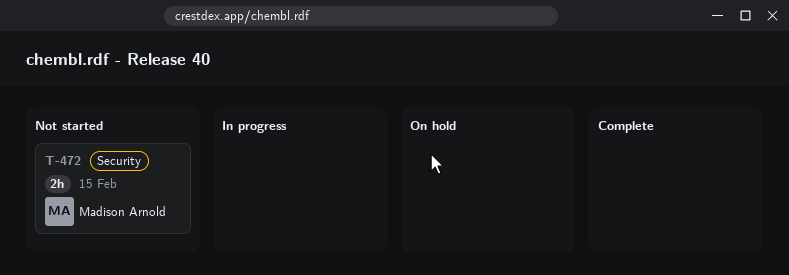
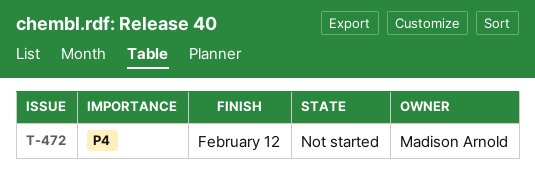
T-472, due: Feb 15 -> Feb 12

